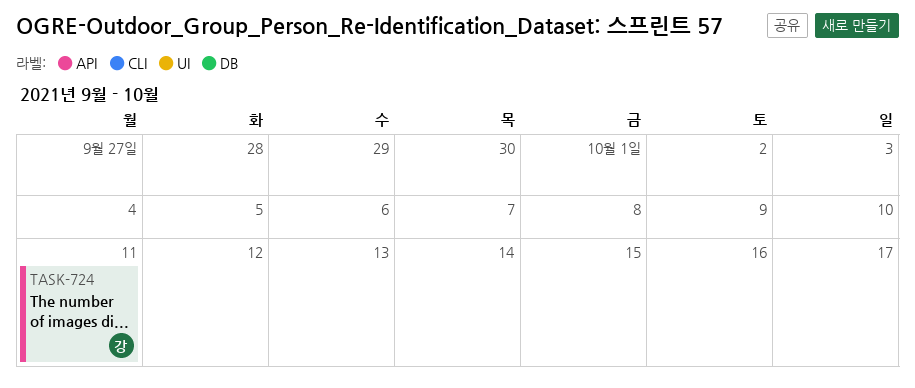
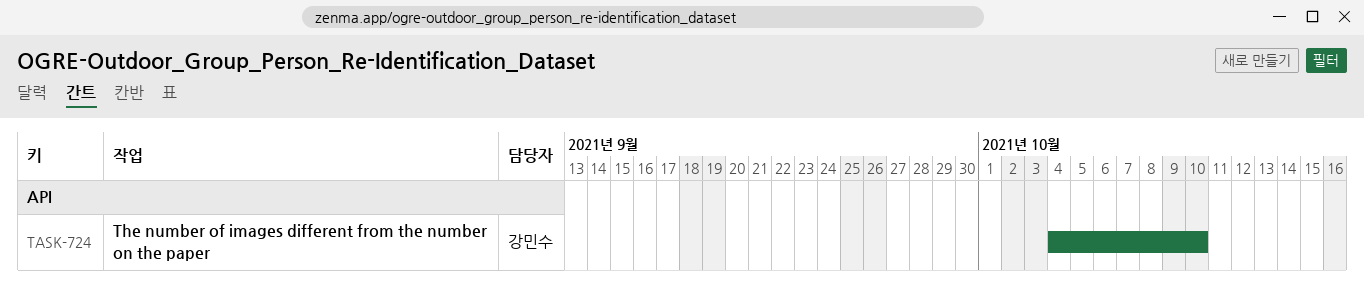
TASK-724, due: Oct 11 -> Oct 10

